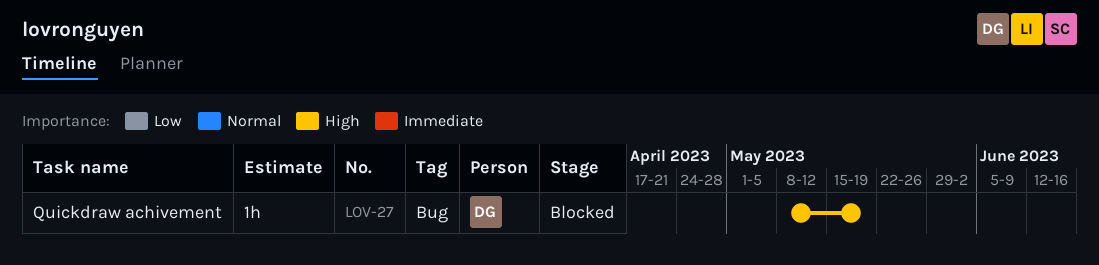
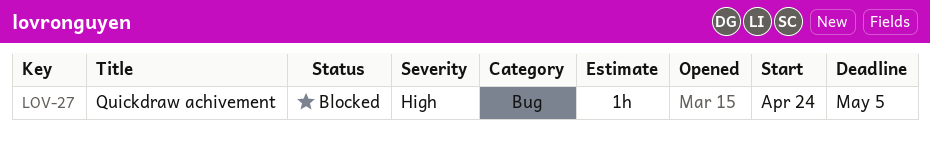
LOV-27, start: May 8 -> Apr 24
LOV-27, due: May 19 -> May 5

